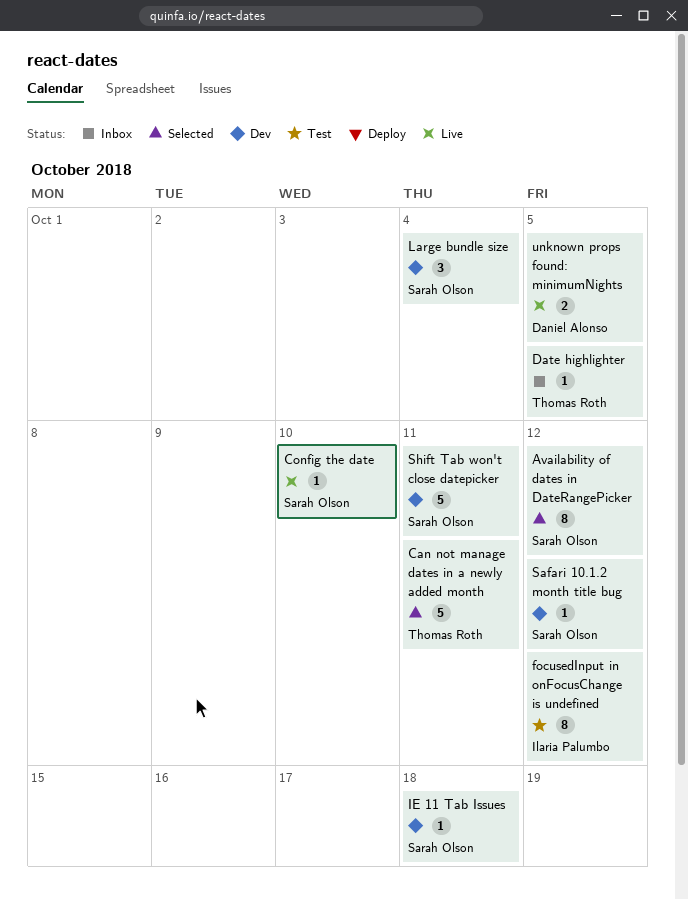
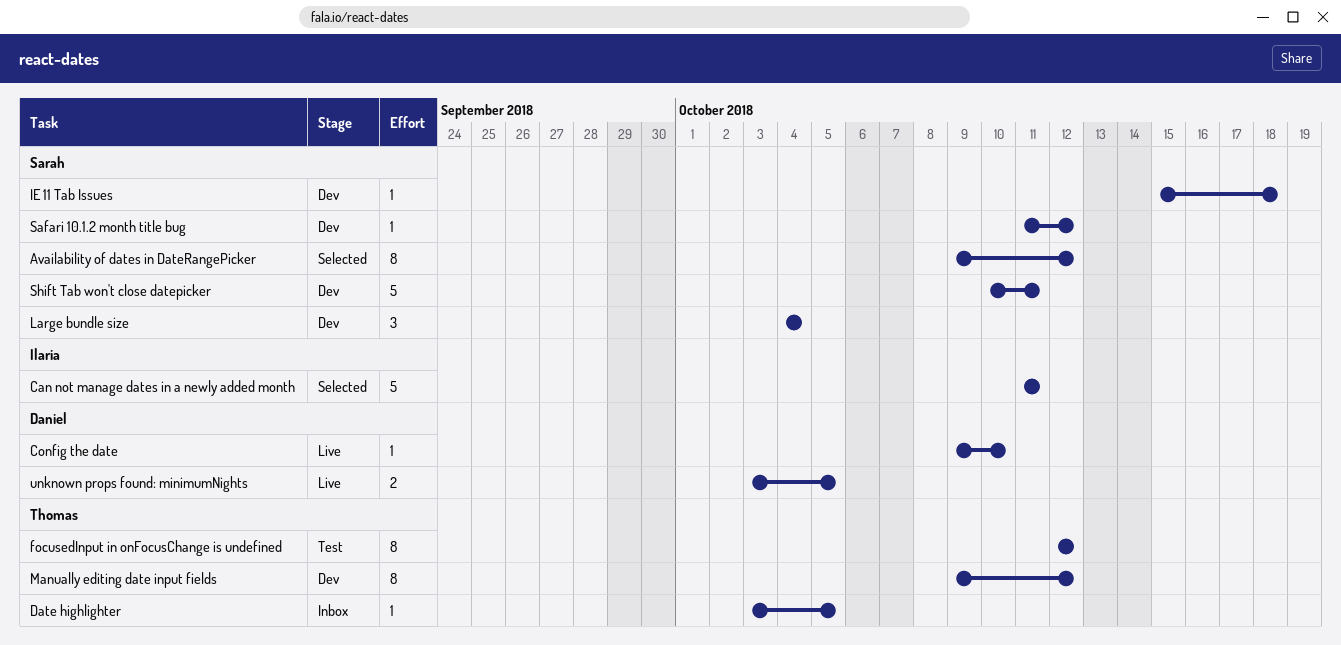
Can not manage dates in a newly added month, owner: Thomas Roth -> Ilaria Palumbo
Config the date, owner: Sarah Olson -> Daniel Alonso
focusedInput in onFocusChange is undefined, owner: Ilaria Palumbo -> Thomas Roth
Manually editing date input fields: none -> present

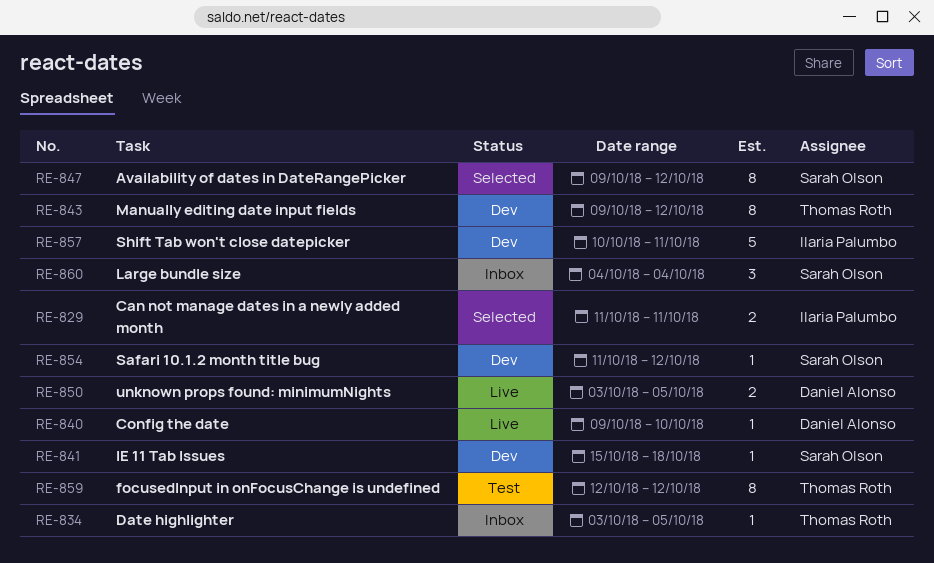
Can not manage dates in a newly added month, estimate: 5 -> 2
Large bundle size, status: Dev -> Inbox
Shift Tab won't close datepicker, owner: Sarah Olson -> Ilaria Palumbo

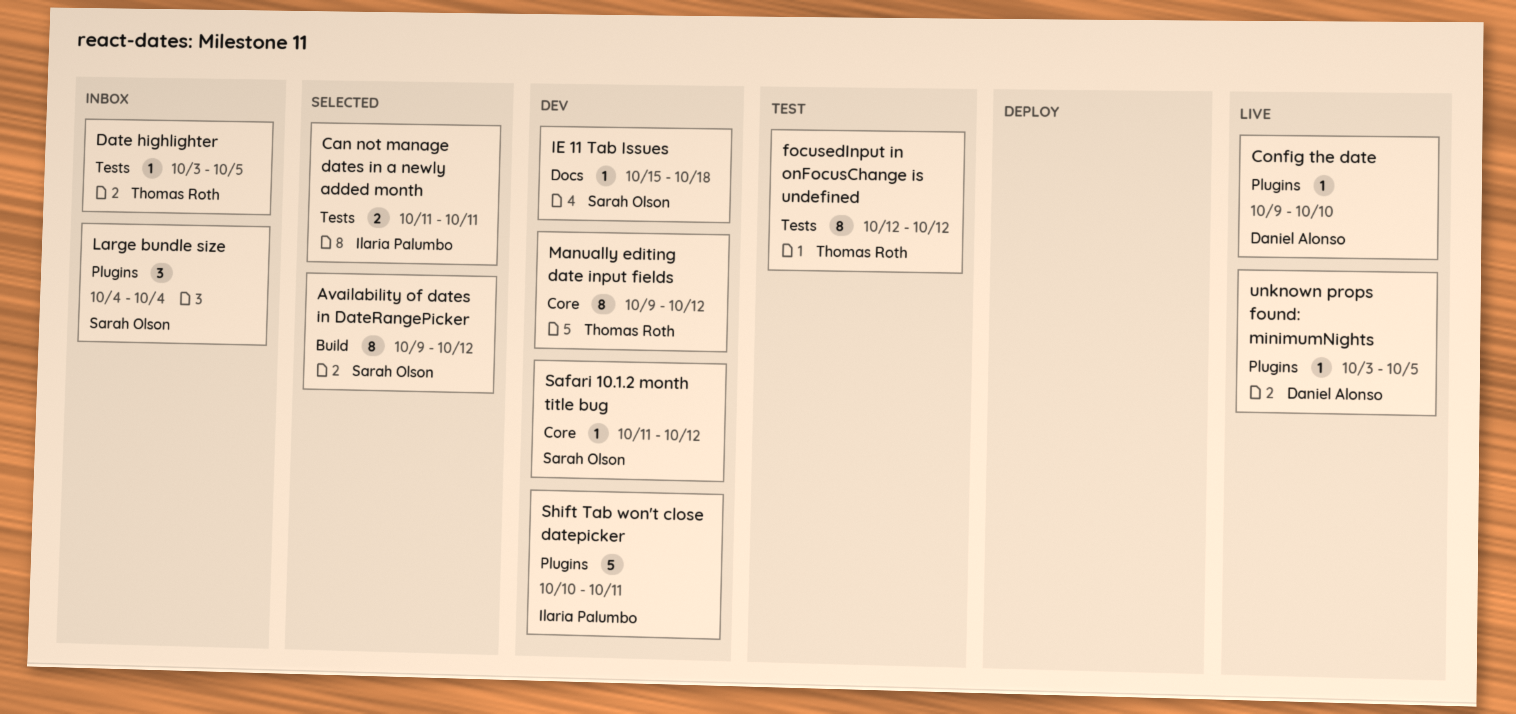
unknown props found: minimumNights, estimate: 2 -> 1

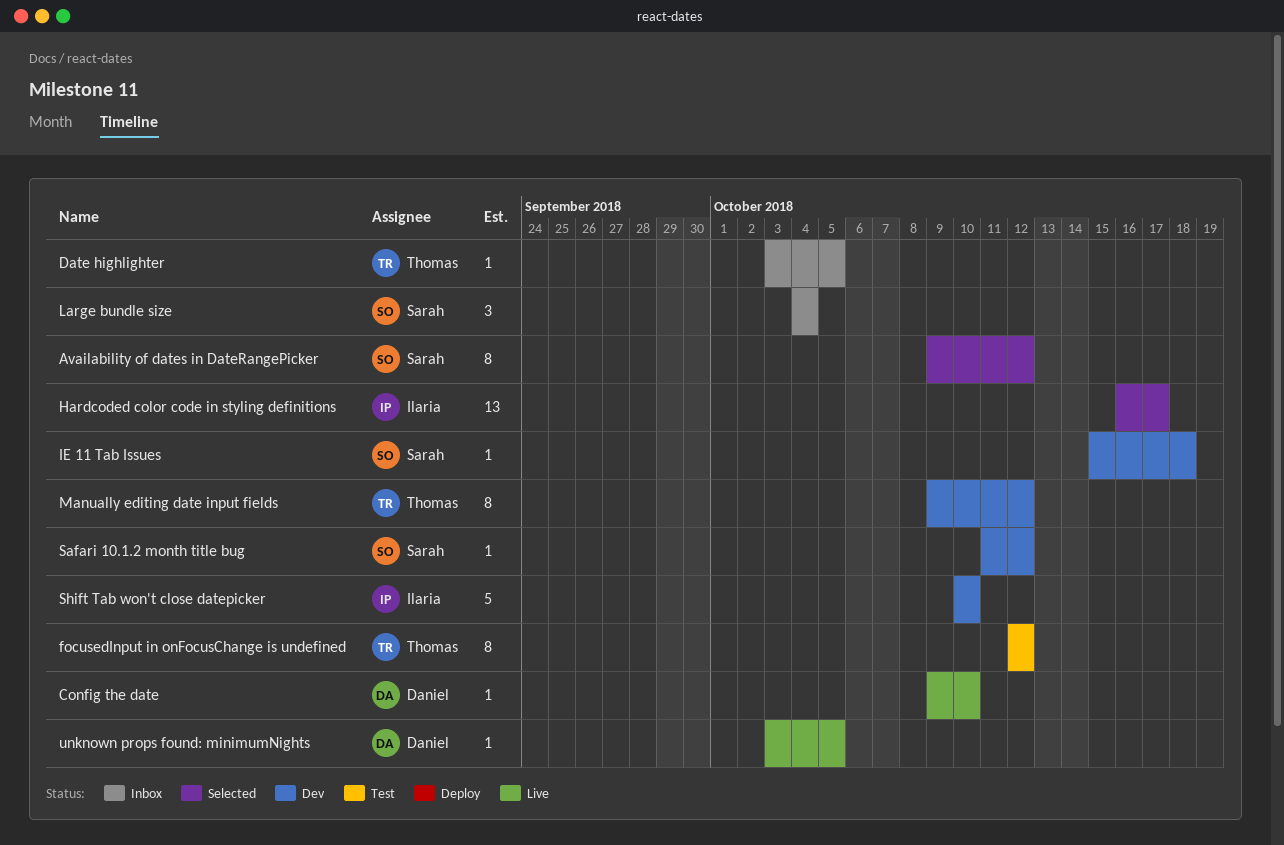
Can not manage dates in a newly added month: present -> none
Hardcoded color code in styling definitions: none -> present
Shift Tab won't close datepicker, due: Oct 11 -> Oct 10

